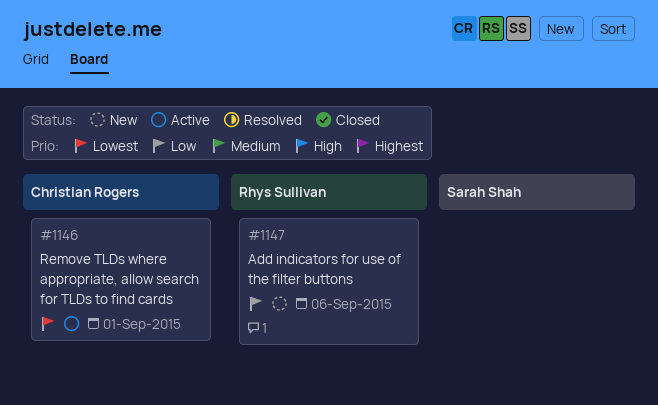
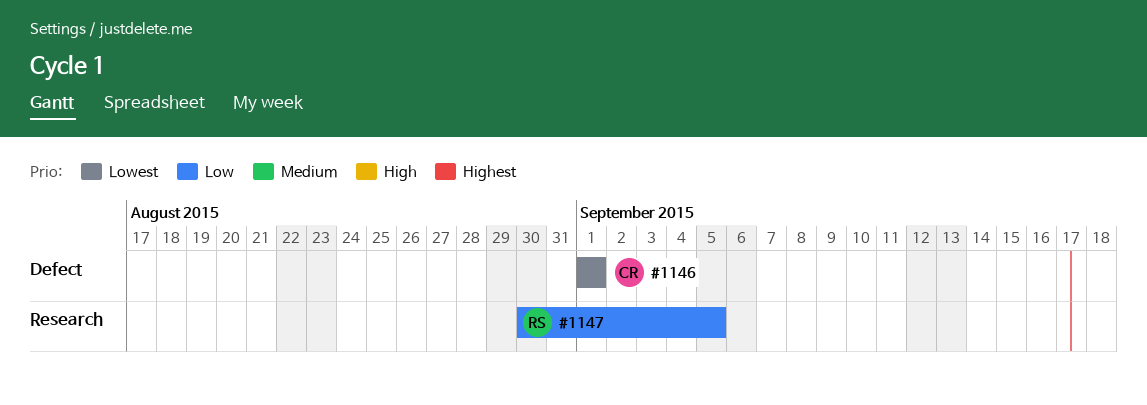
#1147, due: Sep 6 -> Sep 5

